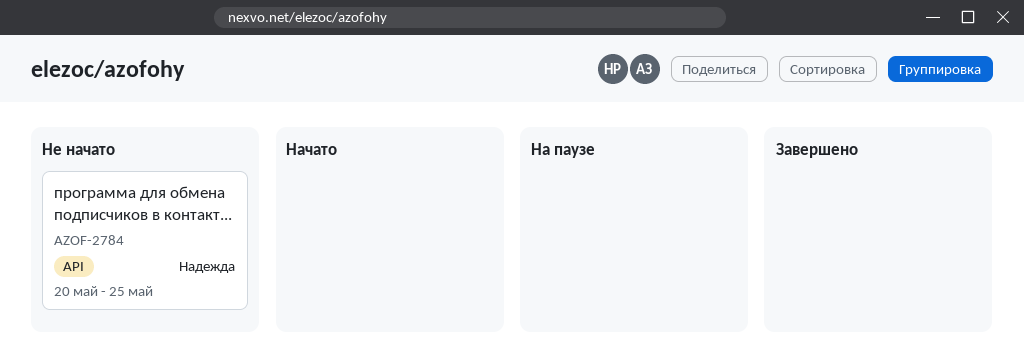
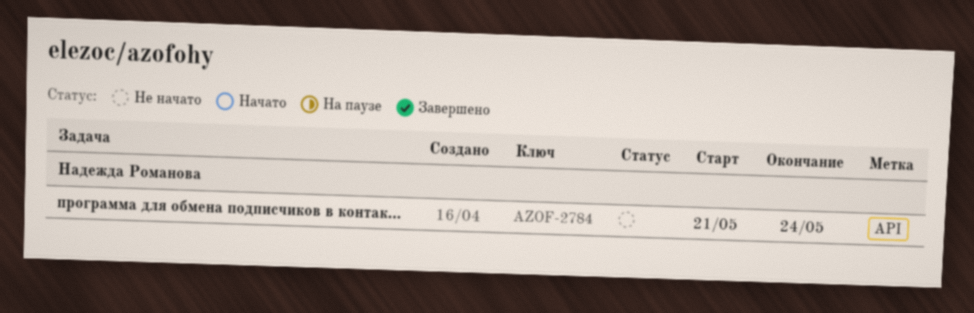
AZOF-2784, start: May 20 -> May 21
AZOF-2784, due: May 25 -> May 24

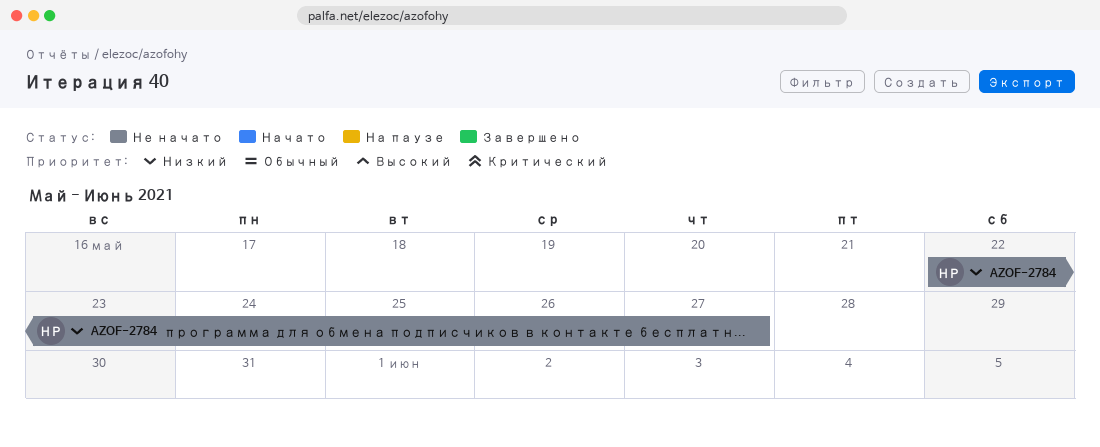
AZOF-2784, start: May 21 -> May 22
AZOF-2784, due: May 24 -> May 27

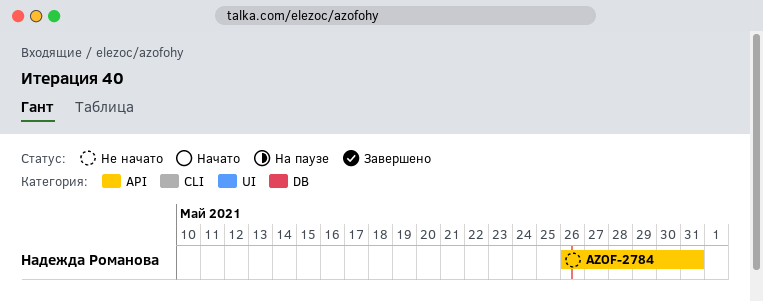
AZOF-2784, start: May 22 -> May 26
AZOF-2784, due: May 27 -> May 31

